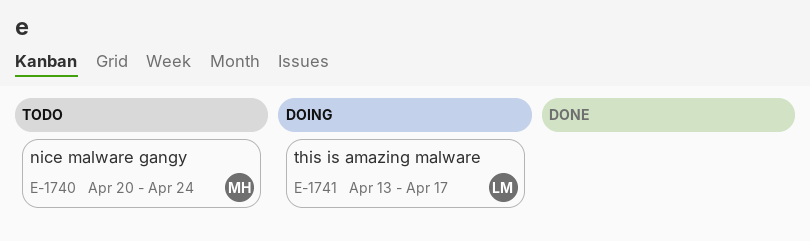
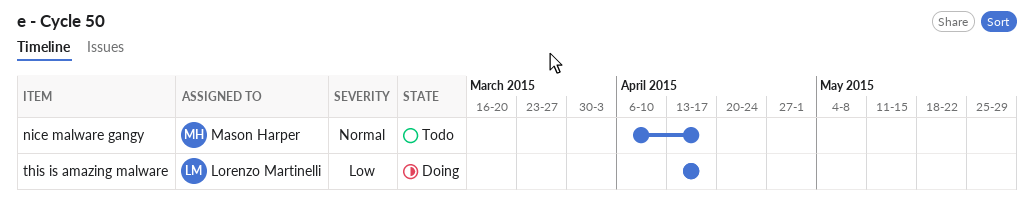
nice malware gangy, start: Apr 20 -> Apr 6
nice malware gangy, due: Apr 24 -> Apr 17

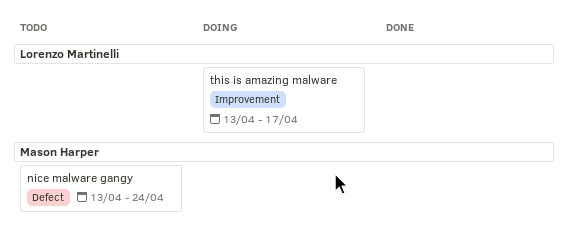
nice malware gangy, start: Apr 6 -> Apr 13
nice malware gangy, due: Apr 17 -> Apr 24

